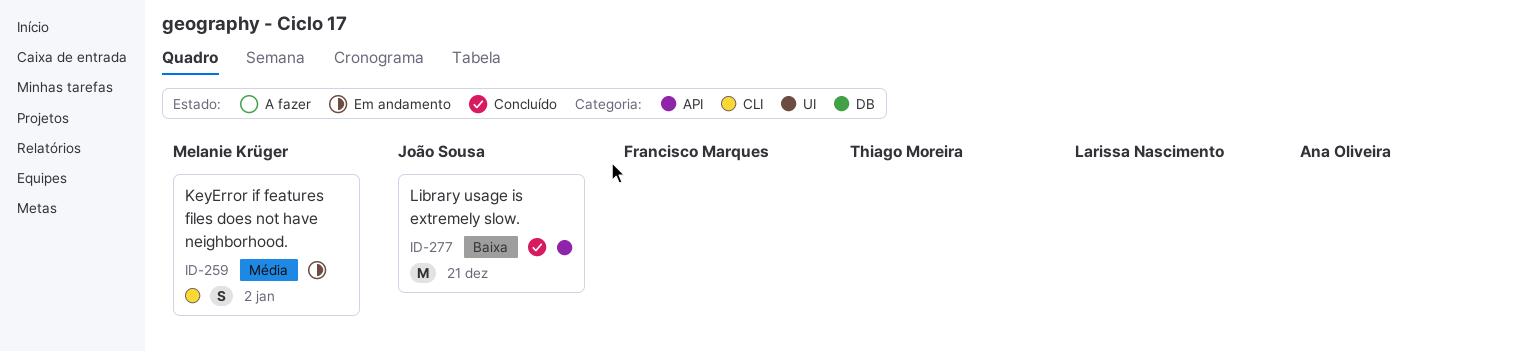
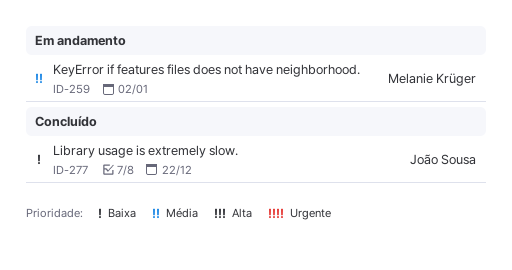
ID-277, due: Dec 21 -> Dec 22

